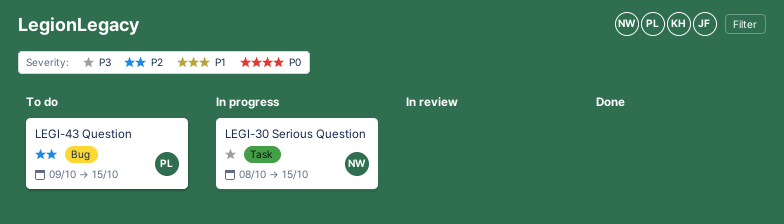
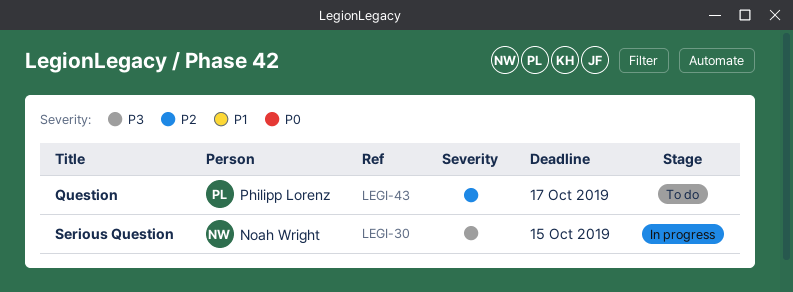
LEGI-43, due: Oct 15 -> Oct 17

